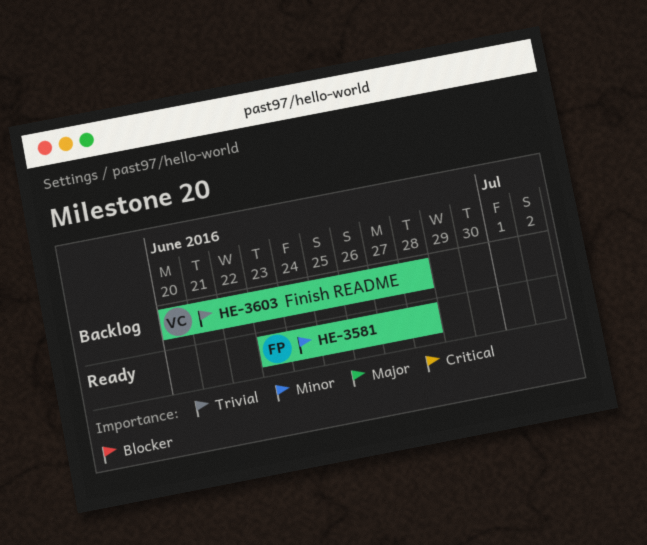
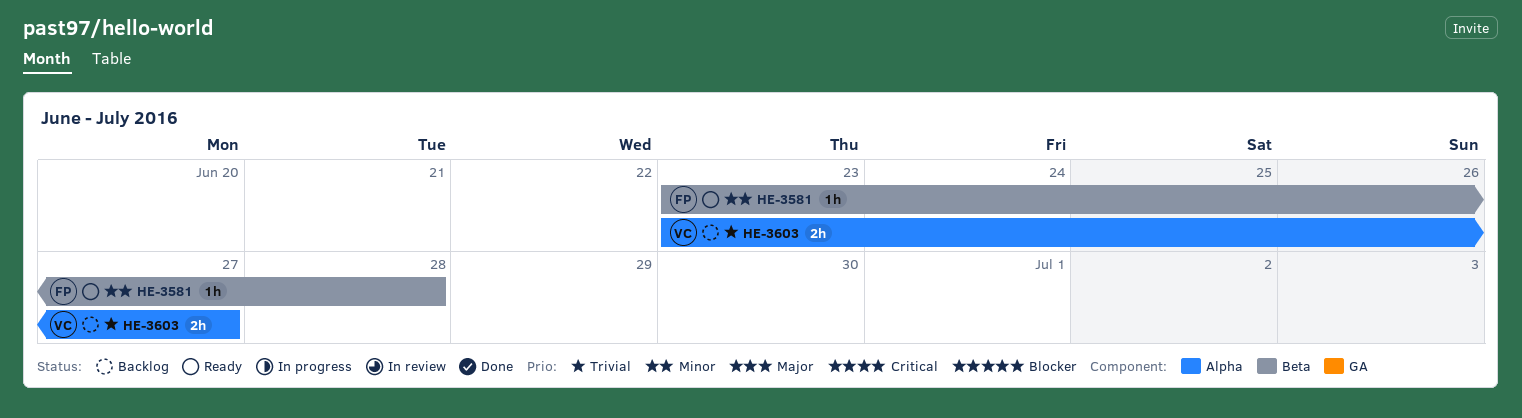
HE-3603, start: Jun 20 -> Jun 23
HE-3603, due: Jun 28 -> Jun 27

